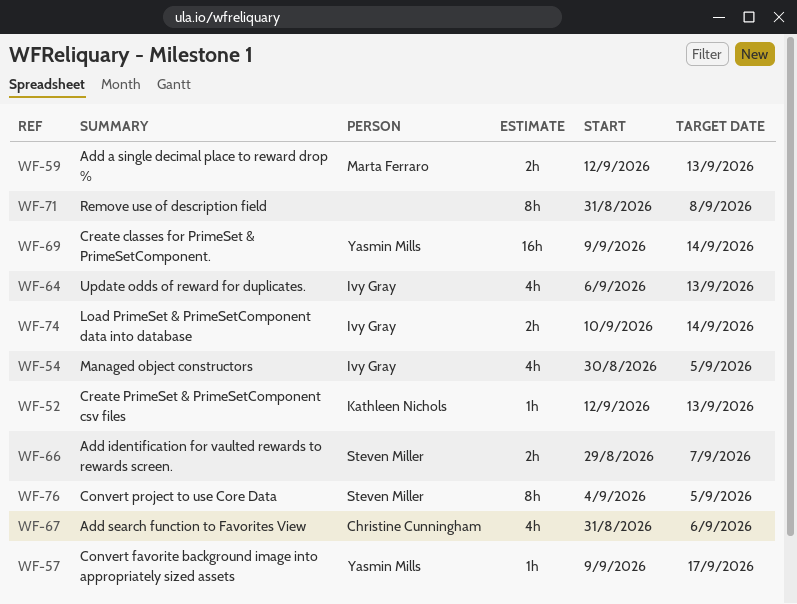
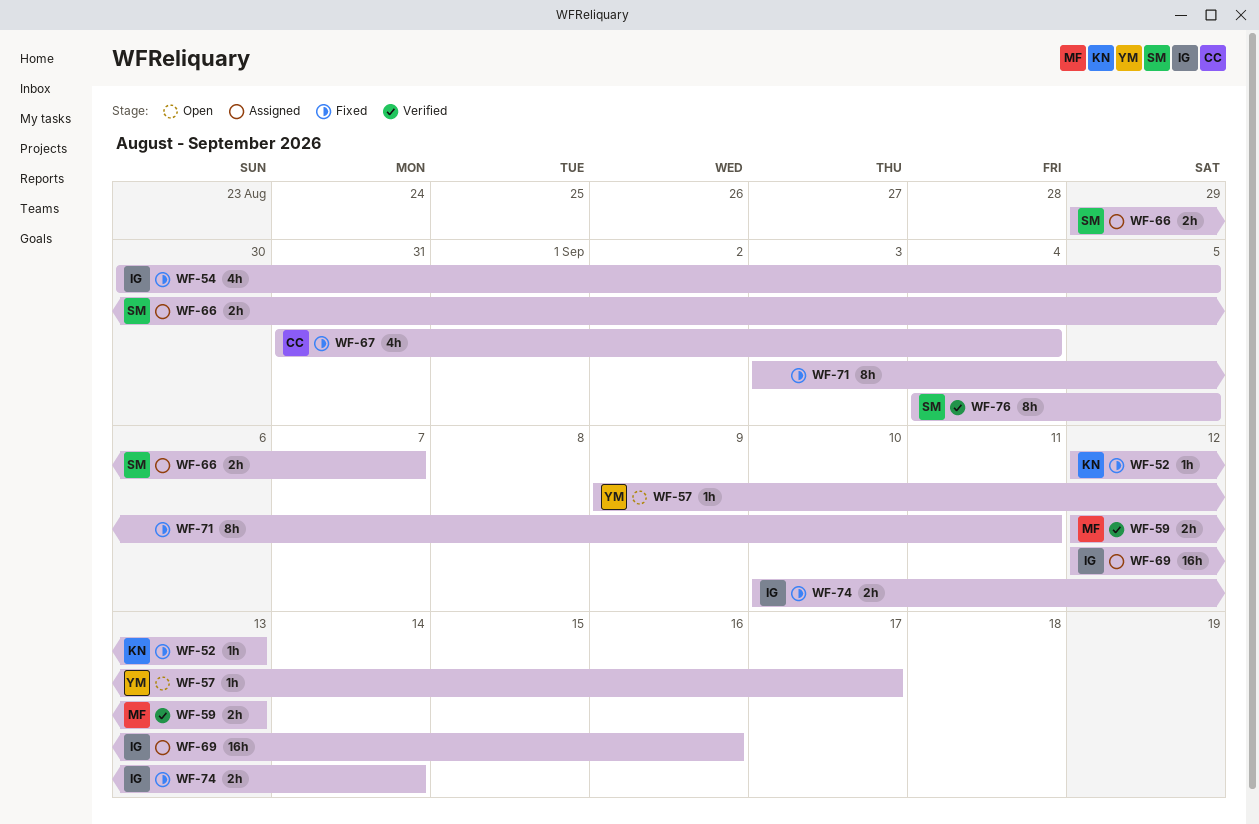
WF-64: present -> none
WF-67, due: Sep 6 -> Sep 4
WF-69, owner: Yasmin Mills -> Ivy Gray
WF-69, start: Sep 9 -> Sep 12
WF-69, due: Sep 14 -> Sep 16
WF-71, start: Aug 31 -> Sep 3
WF-71, due: Sep 8 -> Sep 11

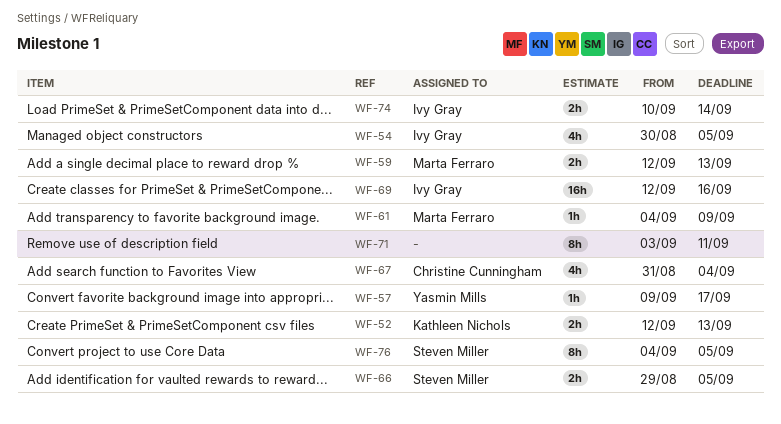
WF-52, estimate: 1h -> 2h
WF-61: none -> present
WF-66, due: Sep 7 -> Sep 5

